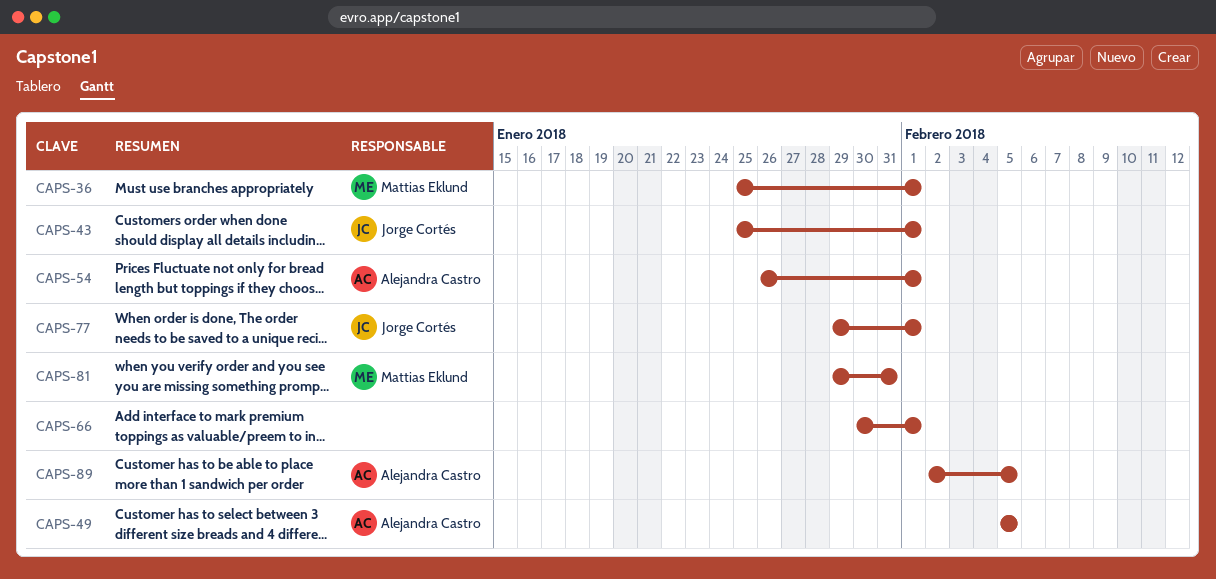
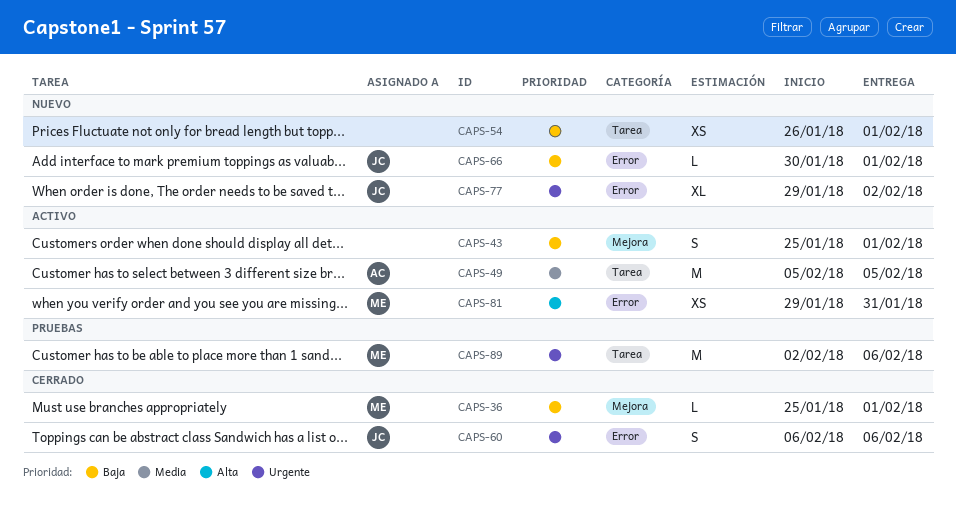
CAPS-43, owner: Jorge Cortés -> none
CAPS-54, owner: Alejandra Castro -> none
CAPS-60: none -> present
CAPS-66, owner: none -> Jorge Cortés
CAPS-77, due: Feb 1 -> Feb 2
CAPS-89, owner: Alejandra Castro -> Mattias Eklund
CAPS-89, due: Feb 5 -> Feb 6

